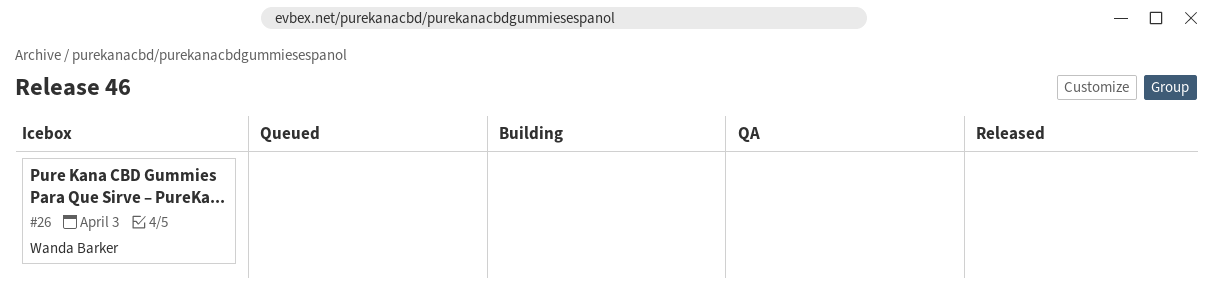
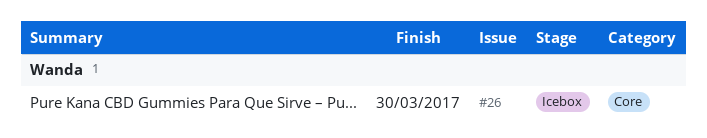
#26, due: Apr 3 -> Mar 30

